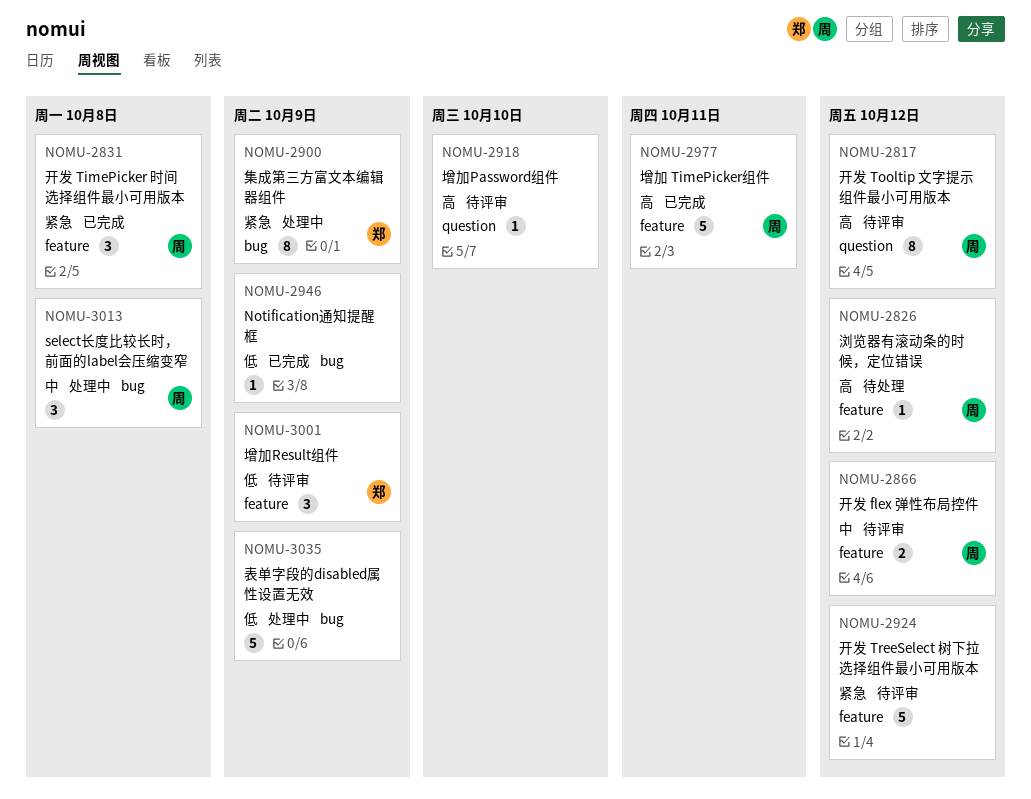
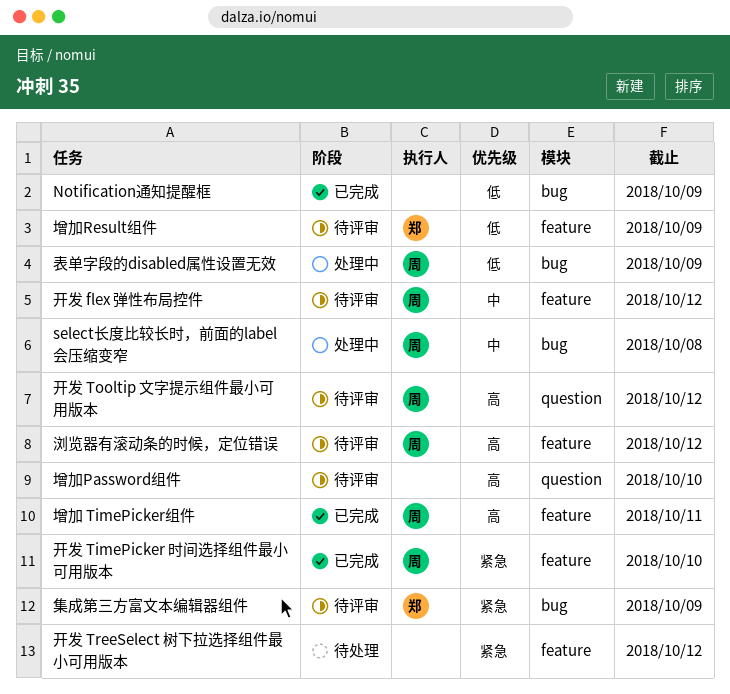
开发 TimePicker 时间选择组件最小可用版本, due: Oct 8 -> Oct 10
开发 TreeSelect 树下拉选择组件最小可用版本, status: 待评审 -> 待处理
浏览器有滚动条的时候，定位错误, status: 待处理 -> 待评审
表单字段的disabled属性设置无效, owner: none -> 周
集成第三方富文本编辑器组件, status: 处理中 -> 待评审

